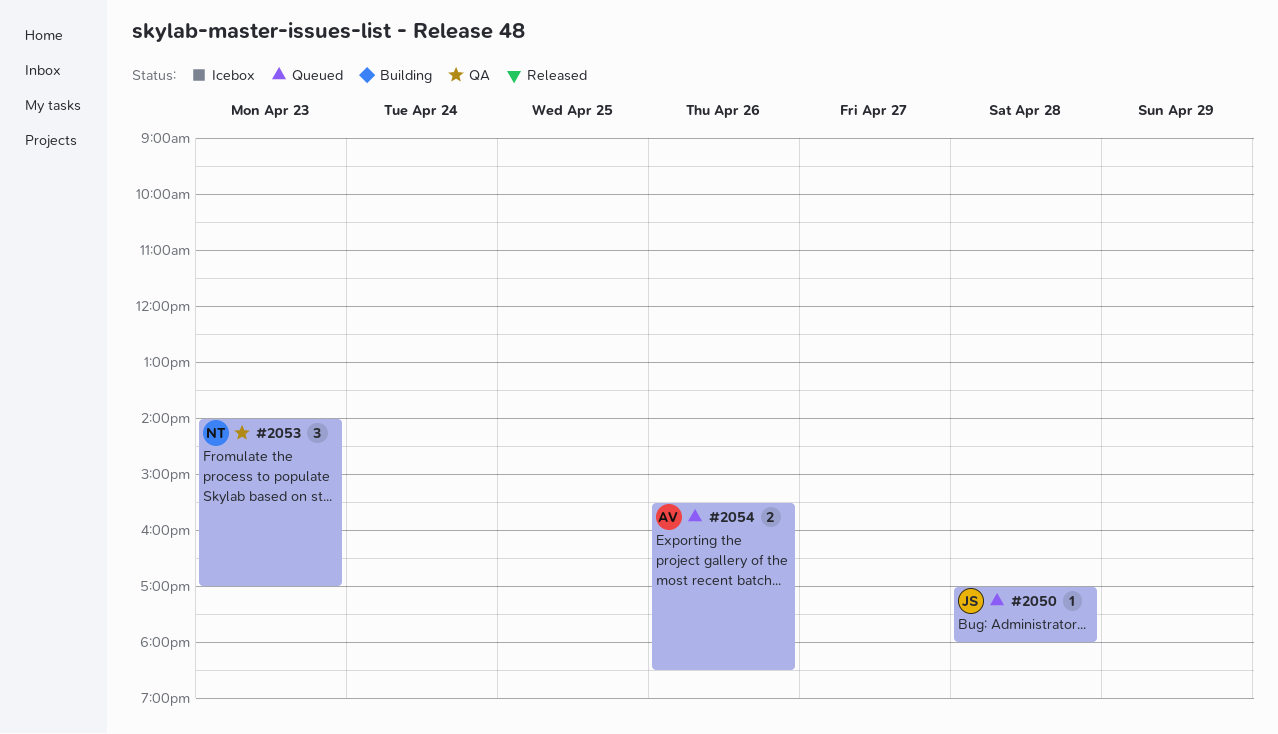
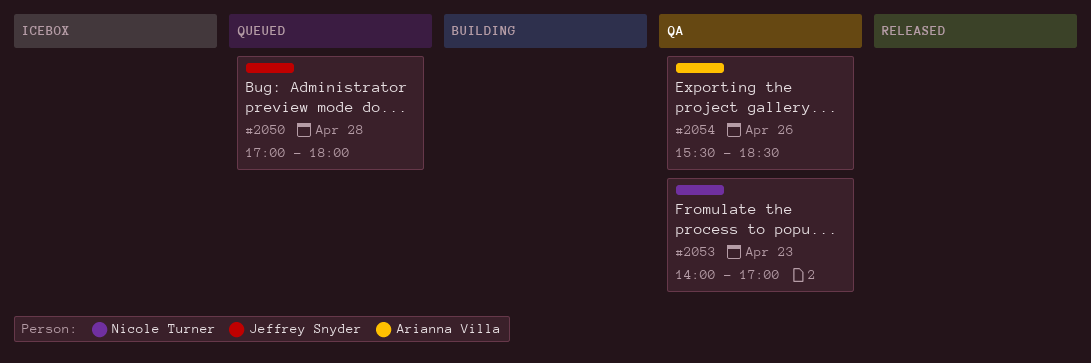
#2054, status: Queued -> QA

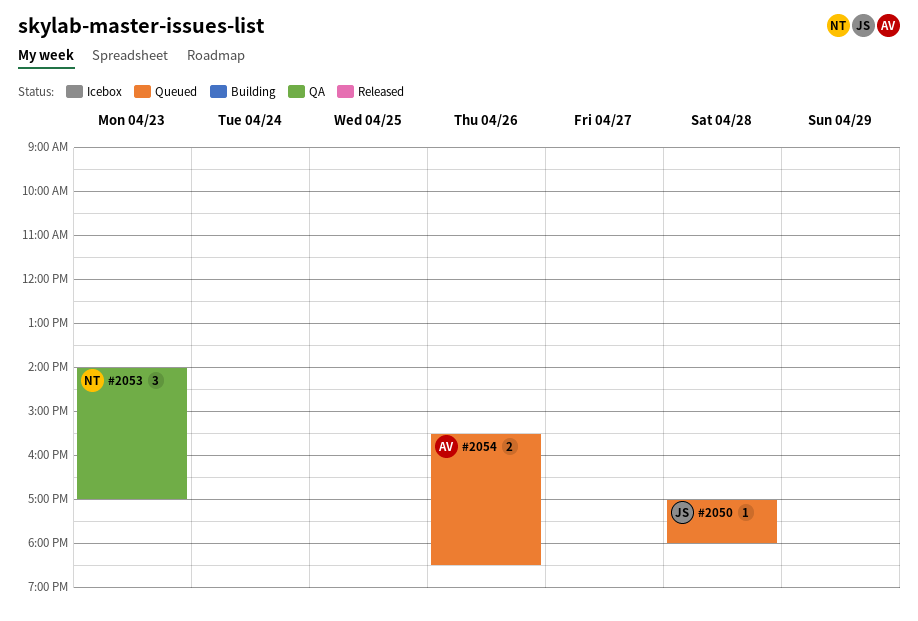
#2054, status: QA -> Queued

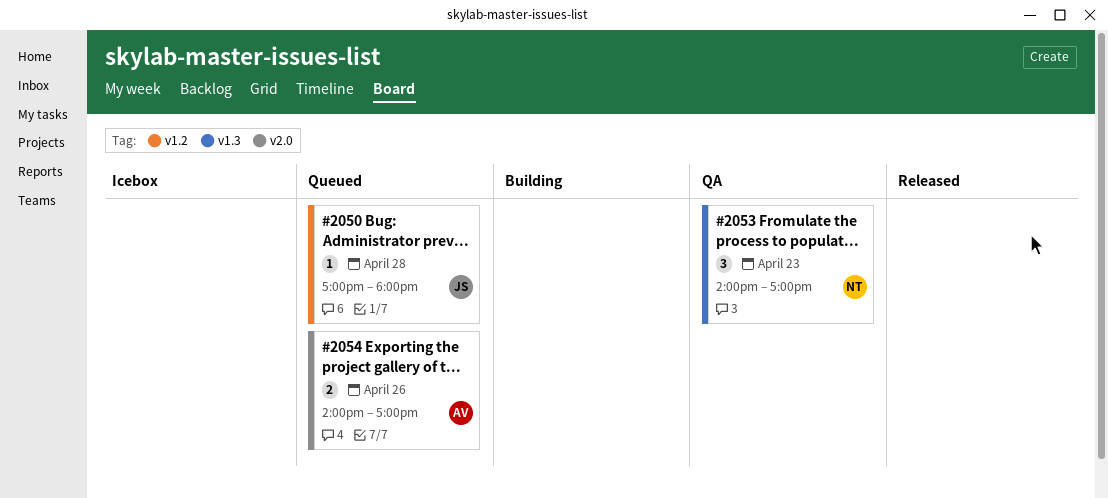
#2054, begins: 15:30 -> 14:00
#2054, ends: 18:30 -> 17:00

